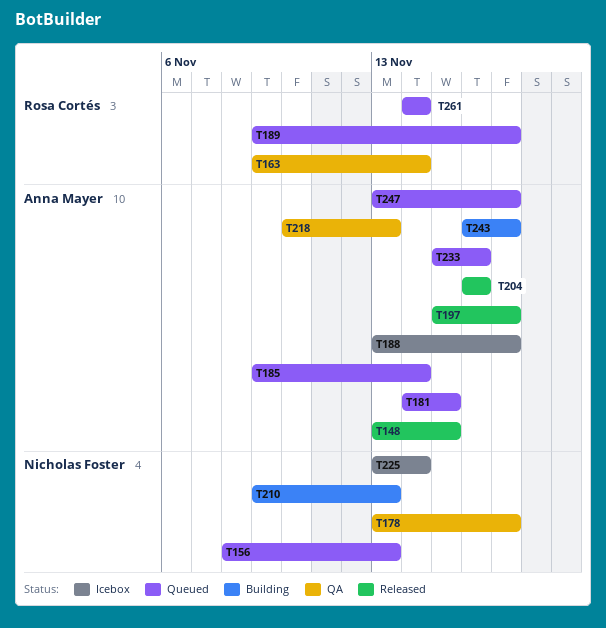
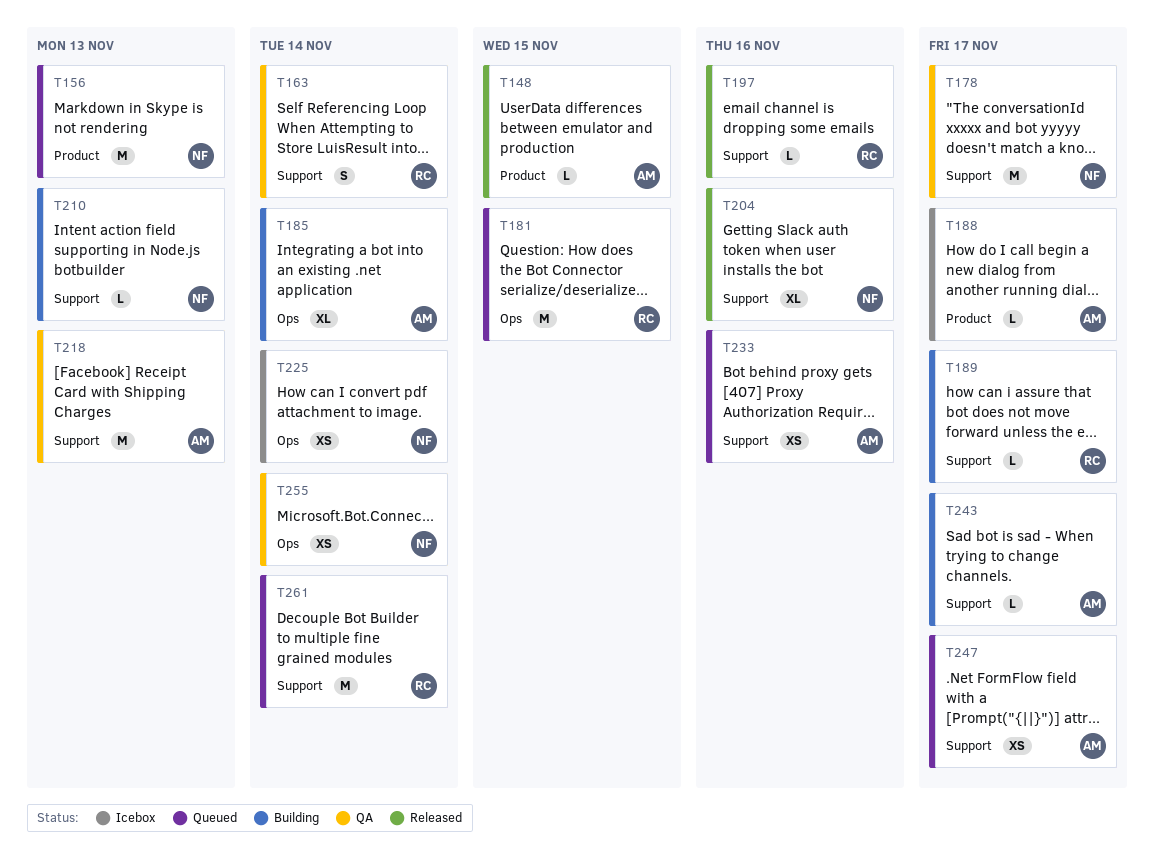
T181, owner: Anna Mayer -> Rosa Cortés
T185, status: Queued -> Building
T189, status: Queued -> Building
T197, owner: Anna Mayer -> Rosa Cortés
T197, due: Nov 17 -> Nov 16
T204, owner: Anna Mayer -> Nicholas Foster
T255: none -> present

